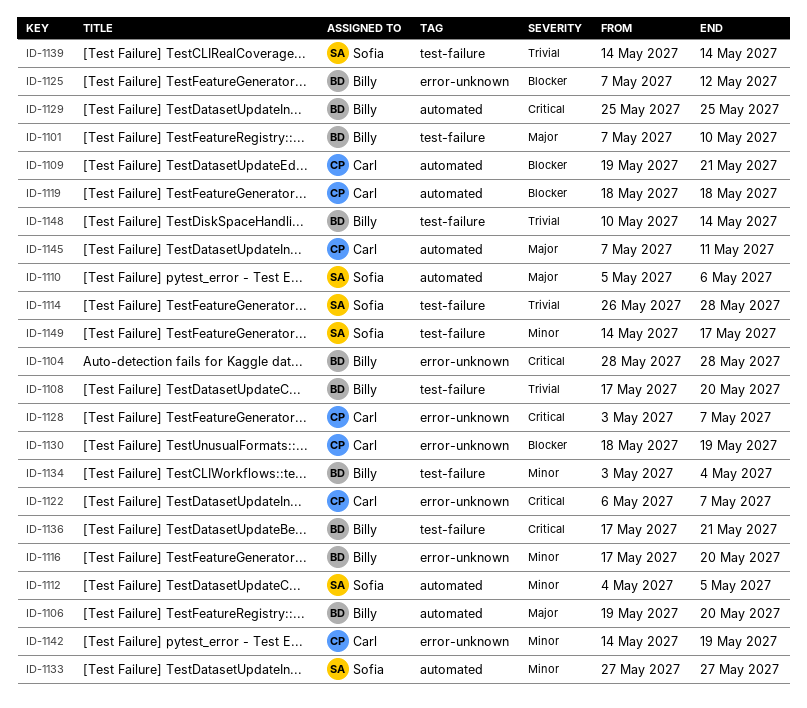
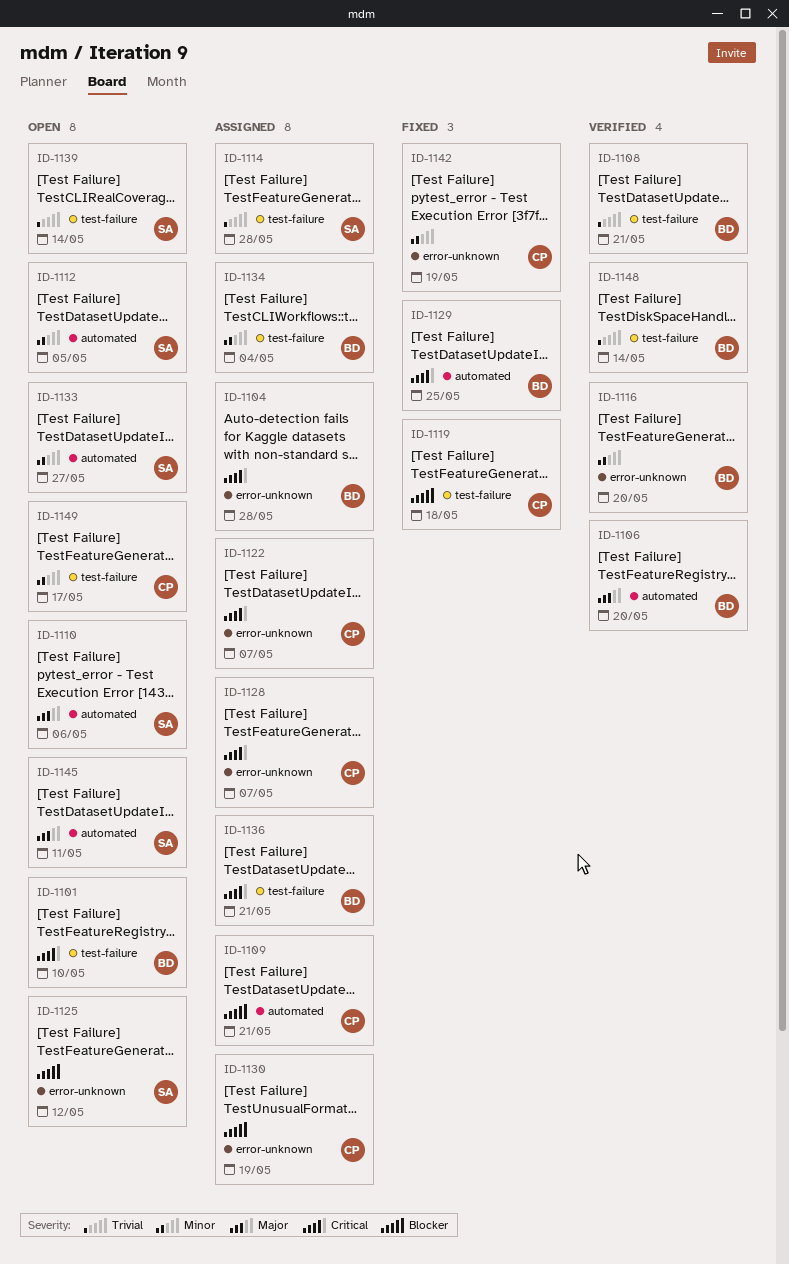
ID-1101, priority: Major -> Critical
ID-1108, due: May 20 -> May 21
ID-1119, label: automated -> test-failure
ID-1125, owner: Billy -> Sofia
ID-1145, owner: Carl -> Sofia
ID-1149, owner: Sofia -> Carl

